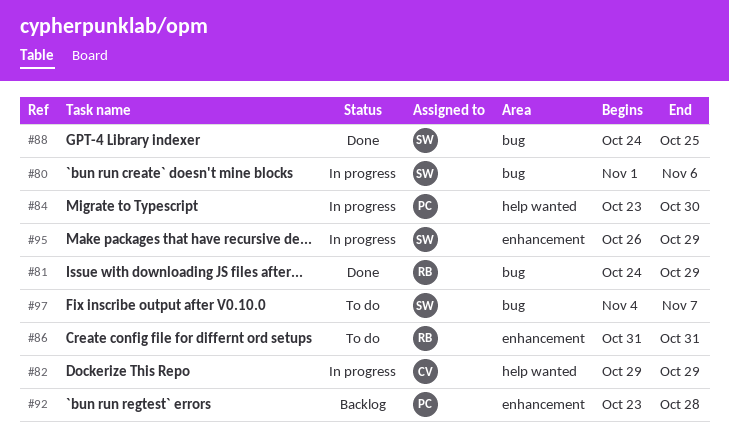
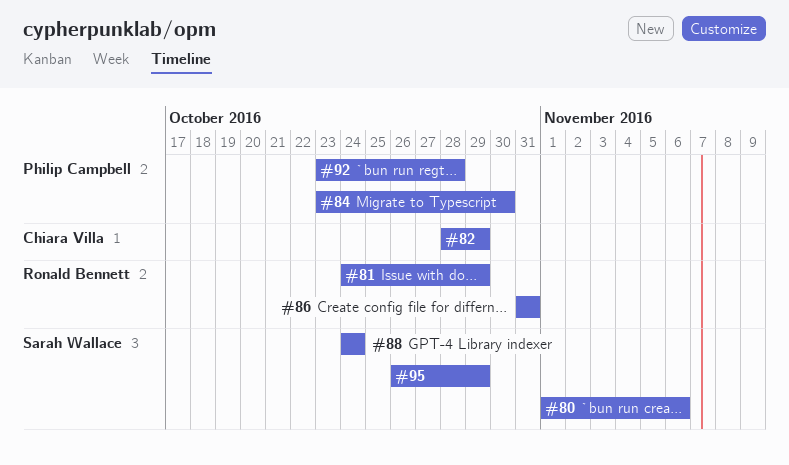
#82, start: Oct 29 -> Oct 28
#88, due: Oct 25 -> Oct 24
#97: present -> none

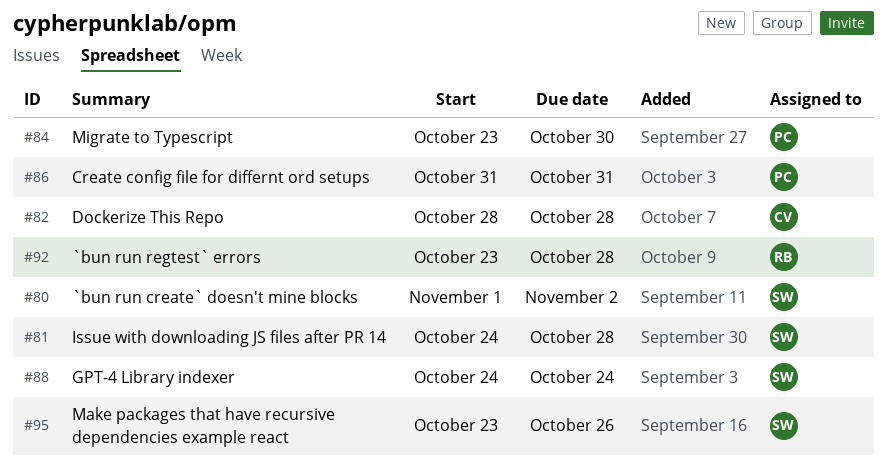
#80, due: Nov 6 -> Nov 2
#81, owner: Ronald Bennett -> Sarah Wallace
#81, due: Oct 29 -> Oct 28
#82, due: Oct 29 -> Oct 28
#86, owner: Ronald Bennett -> Philip Campbell
#92, owner: Philip Campbell -> Ronald Bennett
#95, start: Oct 26 -> Oct 23
#95, due: Oct 29 -> Oct 26

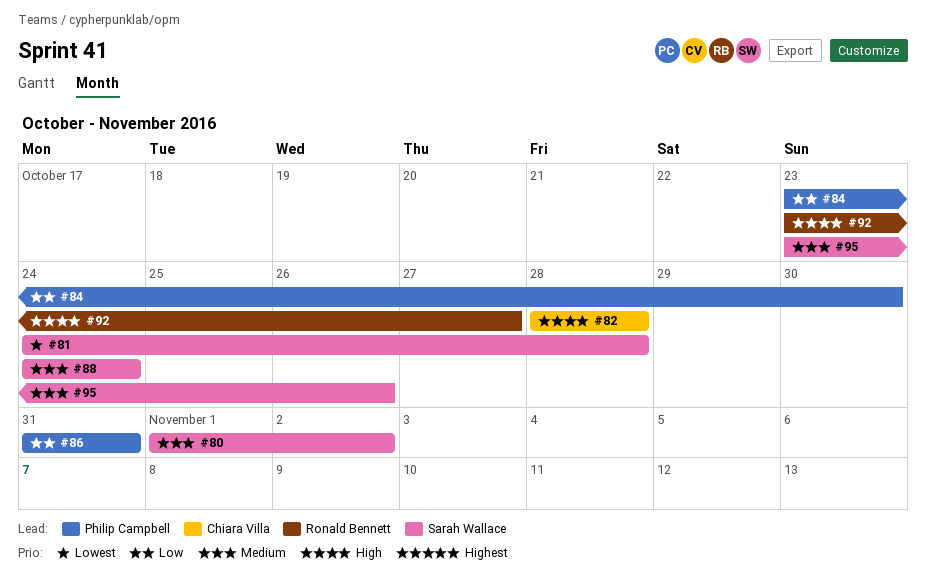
#92, due: Oct 28 -> Oct 27

